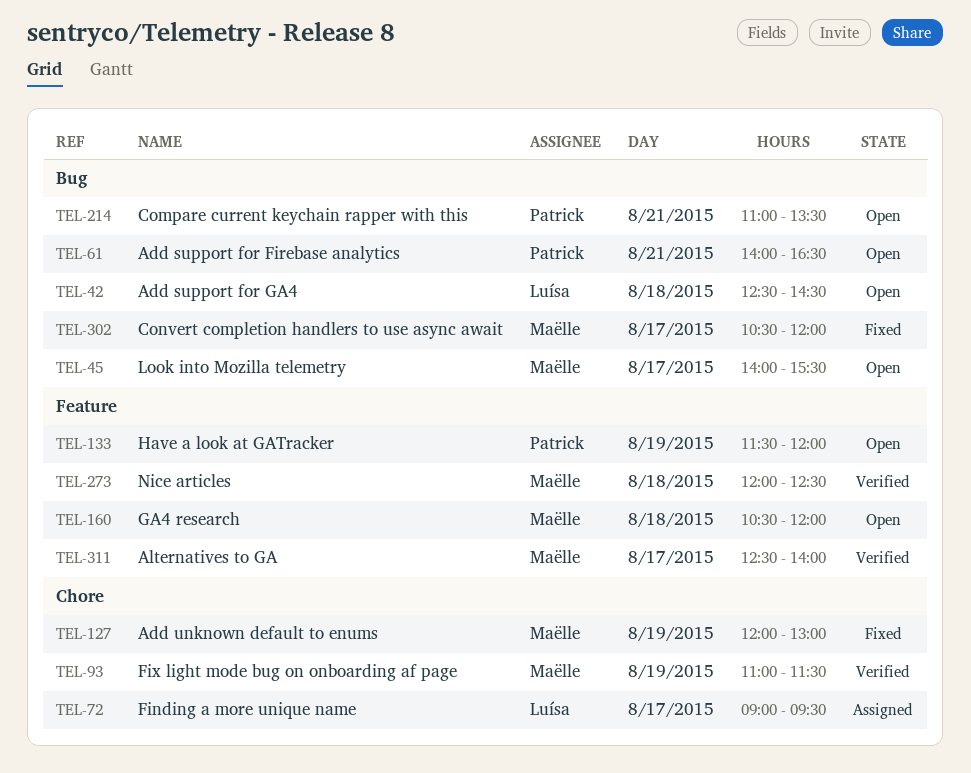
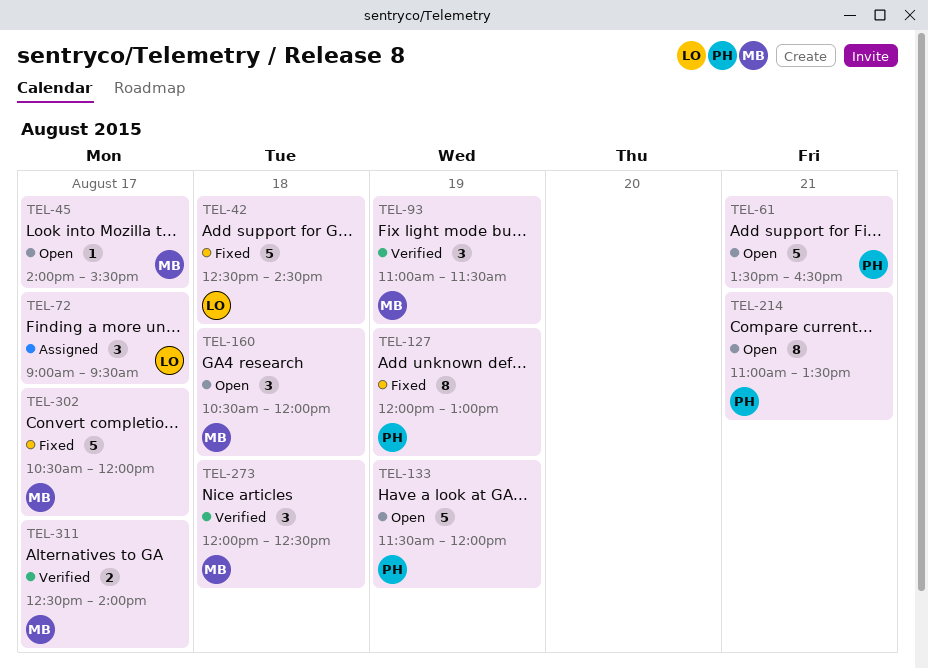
TEL-42, status: Open -> Fixed
TEL-61, begins: 14:00 -> 13:30
TEL-127, owner: Maëlle -> Patrick

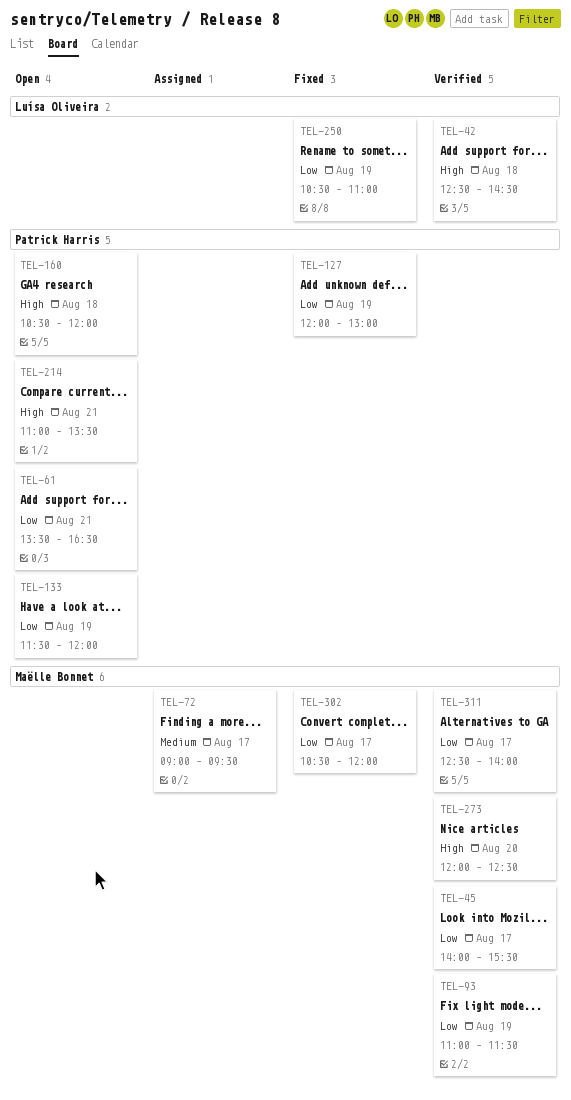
TEL-42, status: Fixed -> Verified
TEL-45, status: Open -> Verified
TEL-72, owner: Luísa Oliveira -> Maëlle Bonnet
TEL-160, owner: Maëlle Bonnet -> Patrick Harris
TEL-250: none -> present
TEL-273, day: Aug 18 -> Aug 20

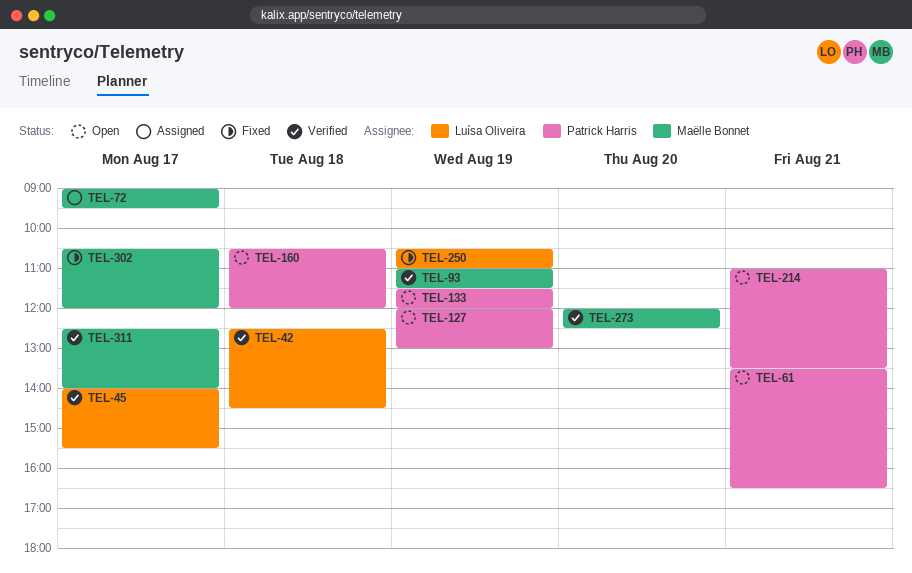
TEL-45, owner: Maëlle Bonnet -> Luísa Oliveira
TEL-127, status: Fixed -> Open

